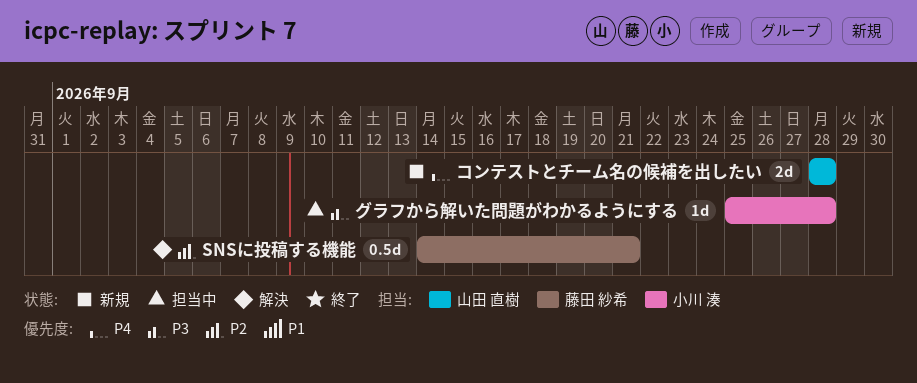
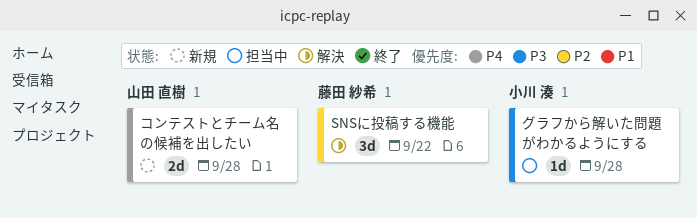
SNSに投稿する機能, estimate: 0.5d -> 3d
SNSに投稿する機能, due: Sep 21 -> Sep 22

